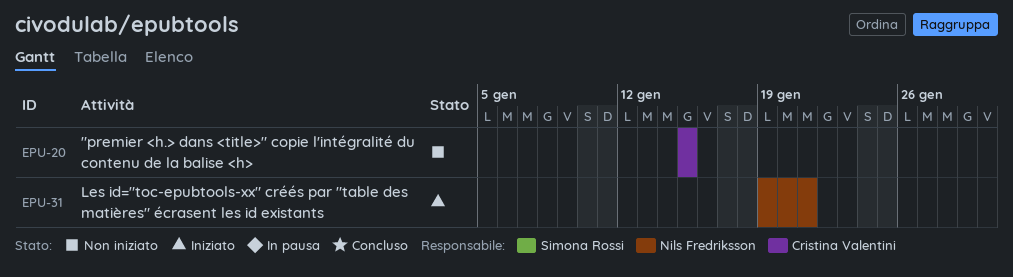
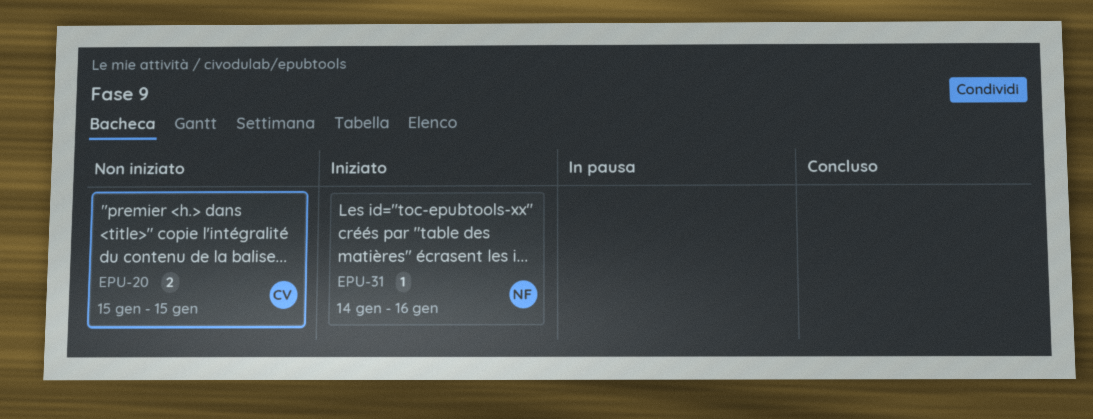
EPU-31, start: Jan 19 -> Jan 14
EPU-31, due: Jan 21 -> Jan 16

